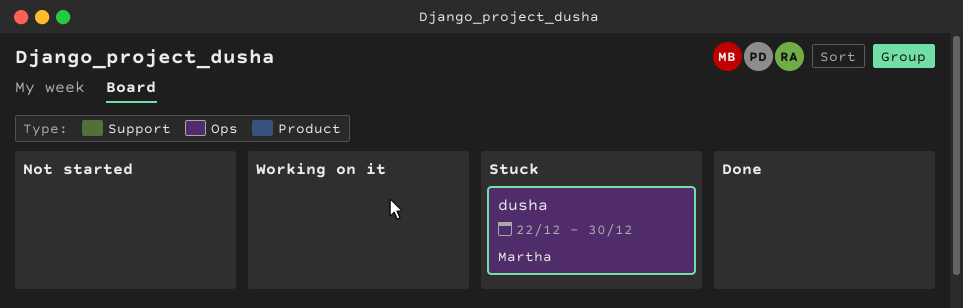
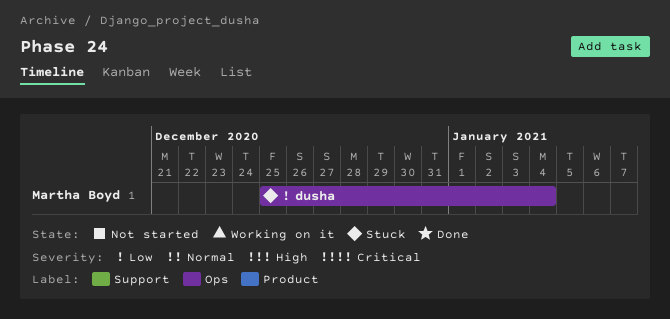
dusha, start: Dec 22 -> Dec 25
dusha, due: Dec 30 -> Jan 4

